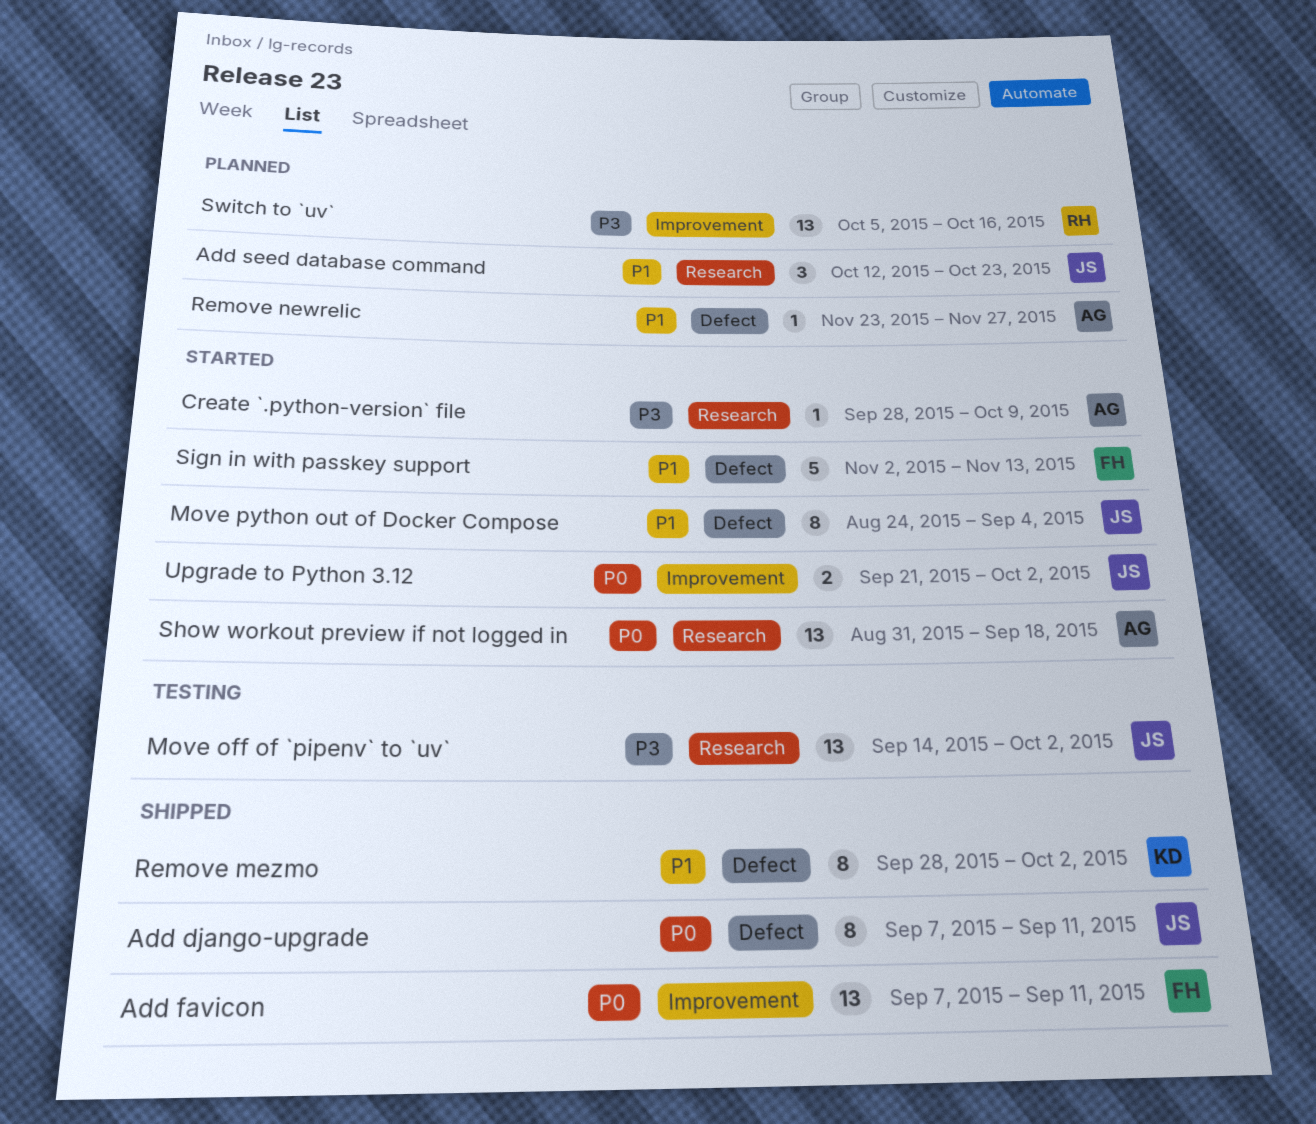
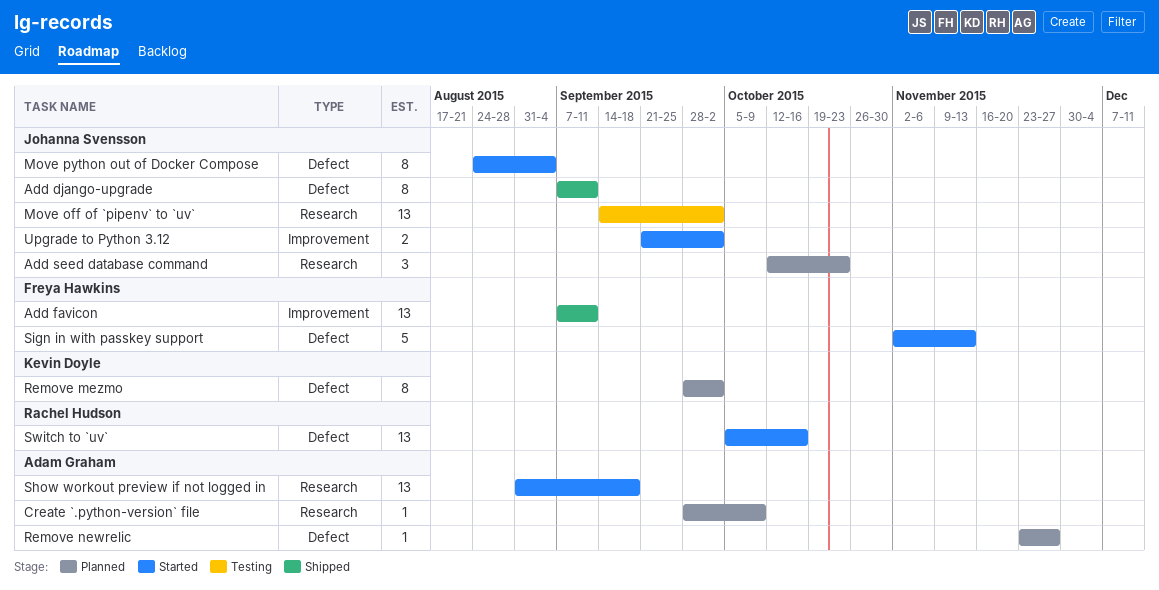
Create `.python-version` file, status: Started -> Planned
Remove mezmo, status: Shipped -> Planned
Switch to `uv`, status: Planned -> Started
Switch to `uv`, label: Improvement -> Defect

